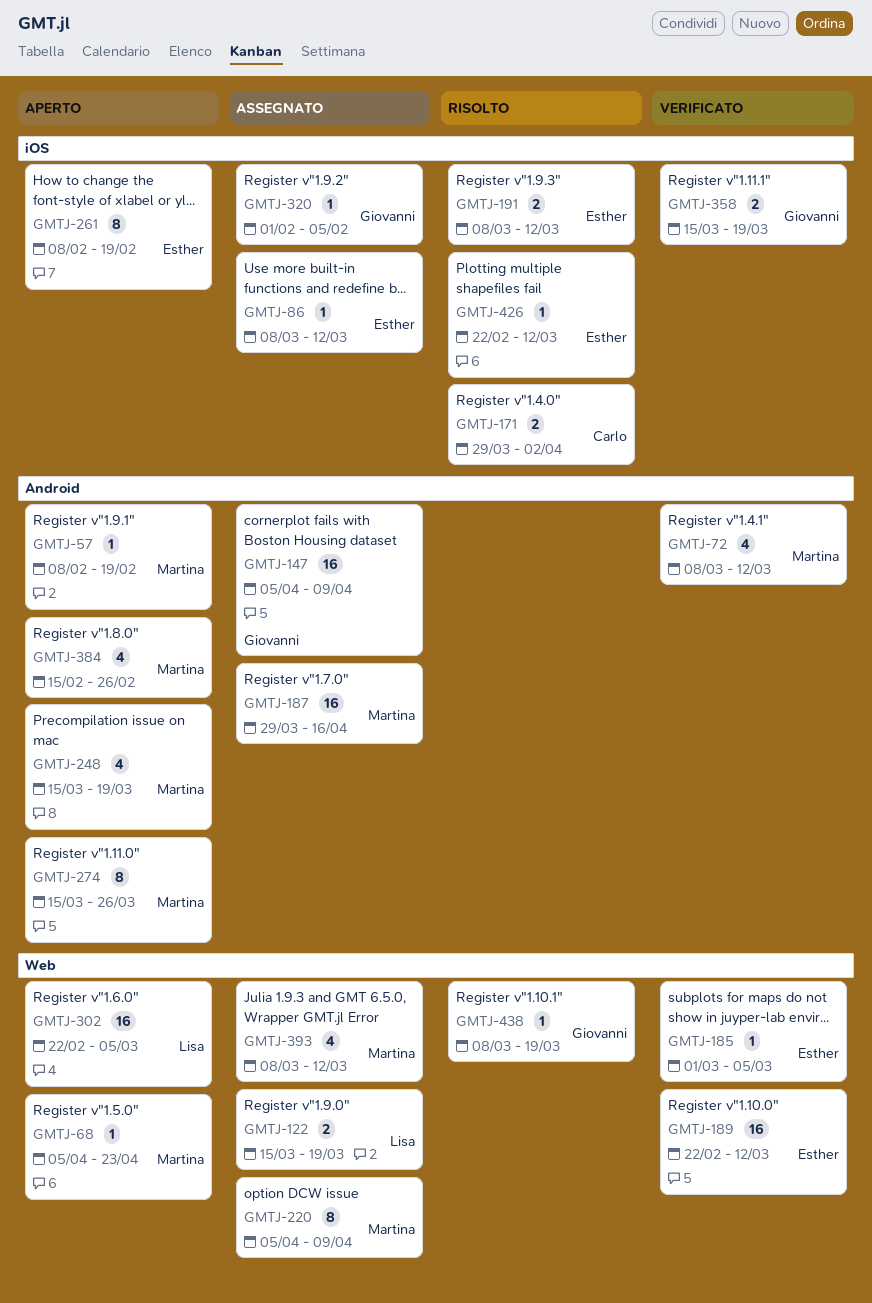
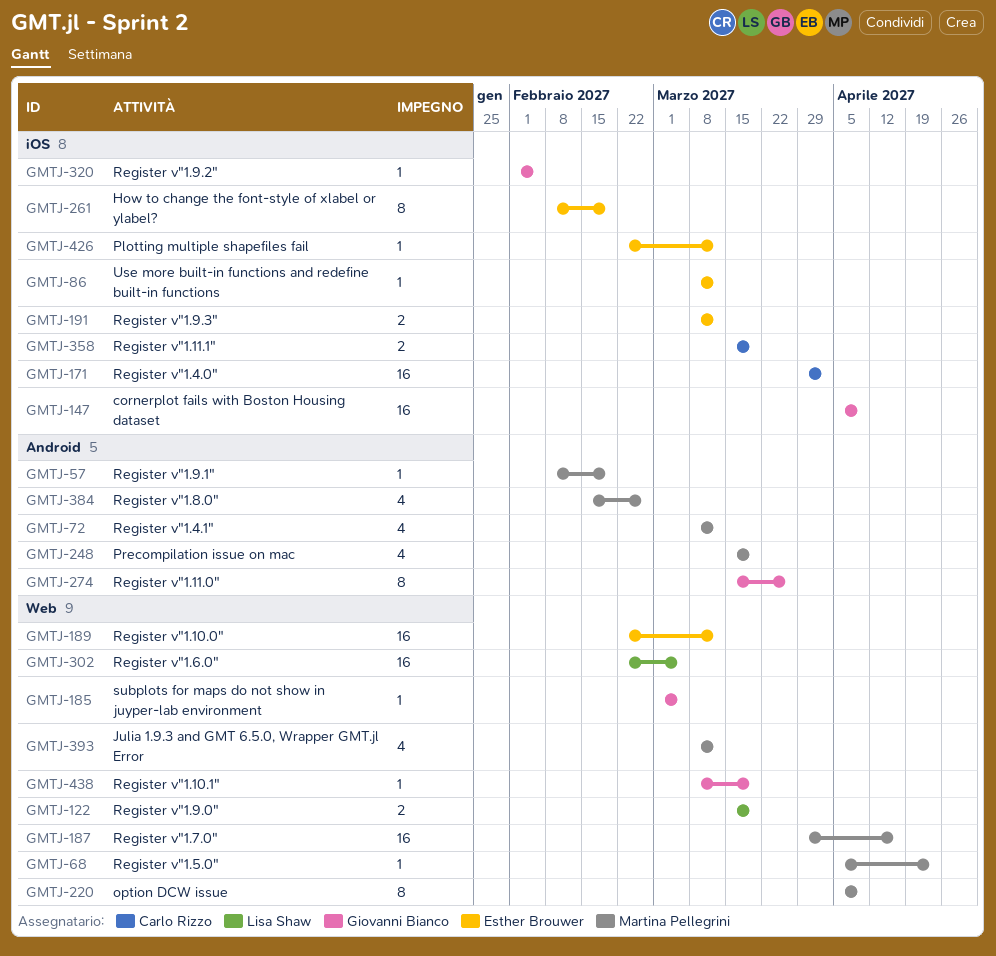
GMTJ-147, label: Android -> iOS
GMTJ-171, estimate: 2 -> 16
GMTJ-185, owner: Esther Brouwer -> Giovanni Bianco
GMTJ-187, label: Android -> Web
GMTJ-274, owner: Martina Pellegrini -> Giovanni Bianco
GMTJ-358, owner: Giovanni Bianco -> Carlo Rizzo

